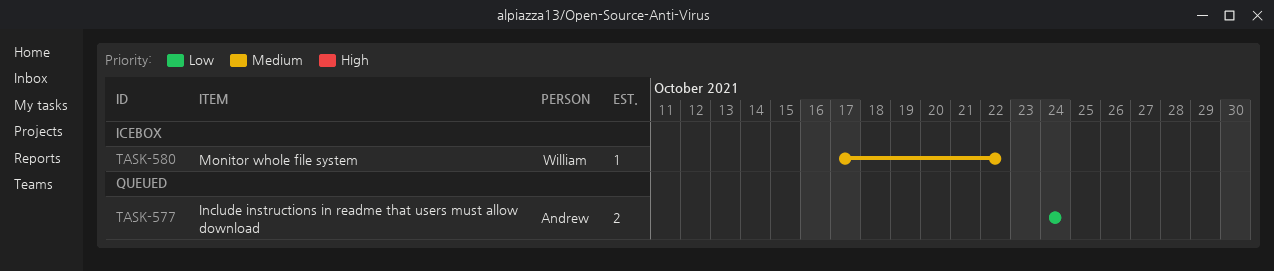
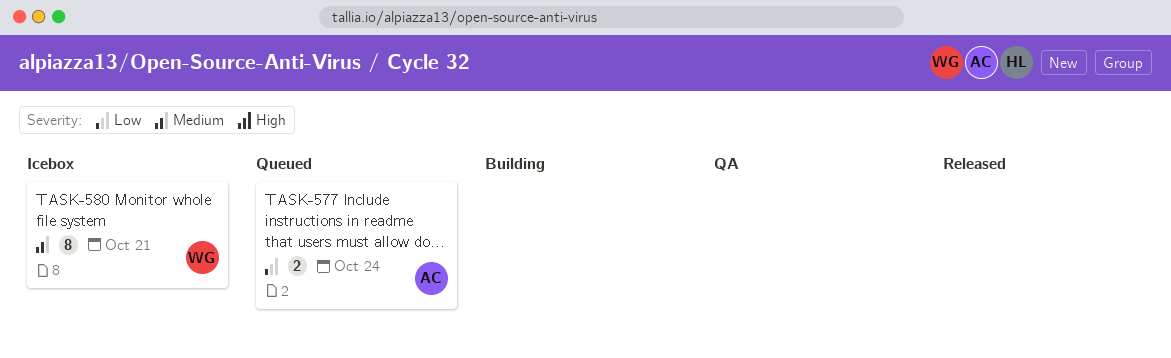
TASK-580, estimate: 1 -> 8
TASK-580, due: Oct 22 -> Oct 21

